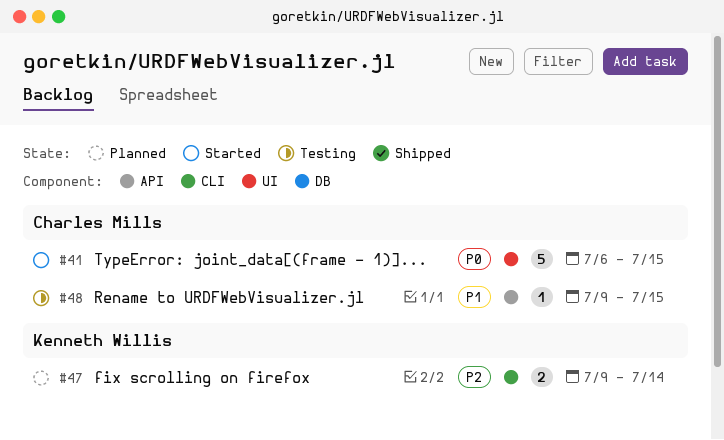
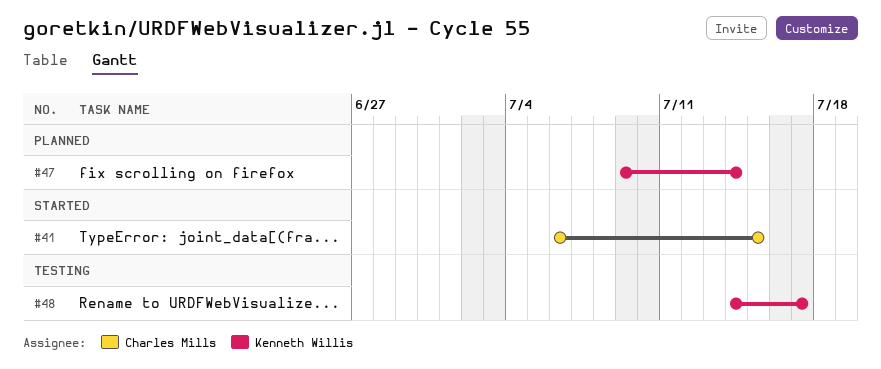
#48, owner: Charles Mills -> Kenneth Willis
#48, start: Jul 9 -> Jul 14
#48, due: Jul 15 -> Jul 17

